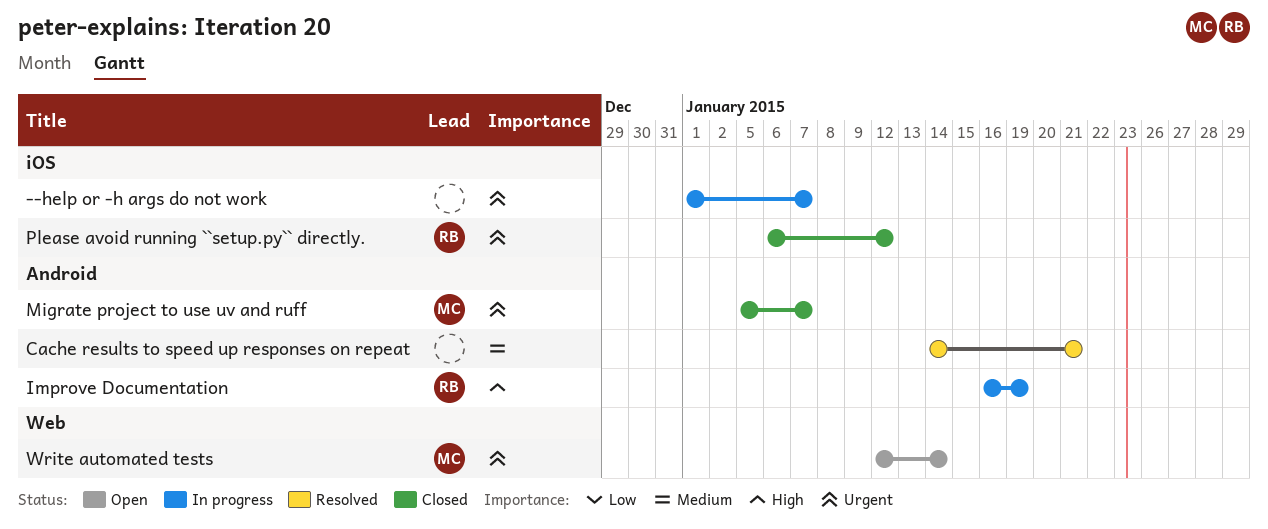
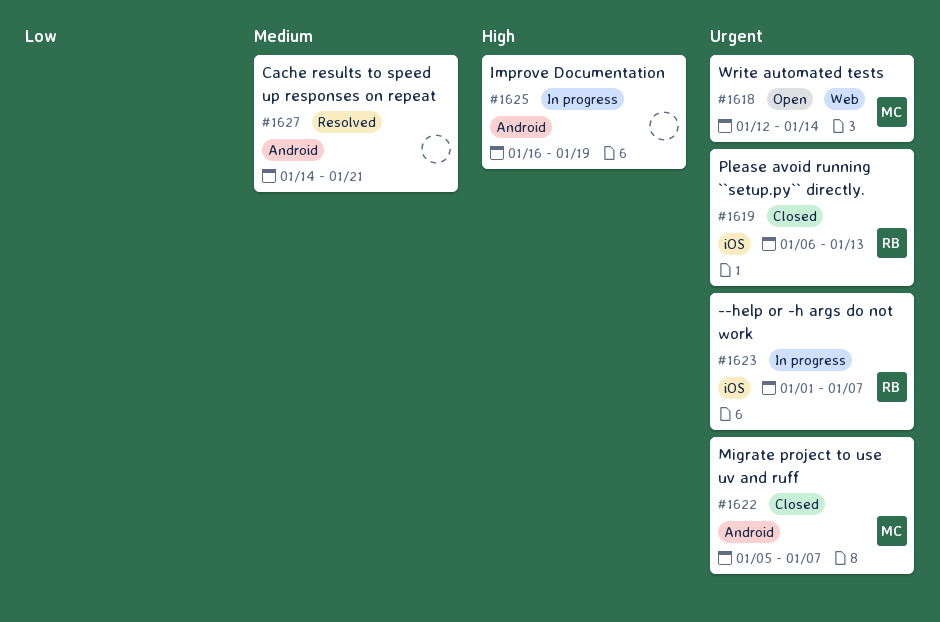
--help or -h args do not work, owner: none -> RB
Improve Documentation, owner: RB -> none
Please avoid running ``setup.py`` directly., due: Jan 12 -> Jan 13

